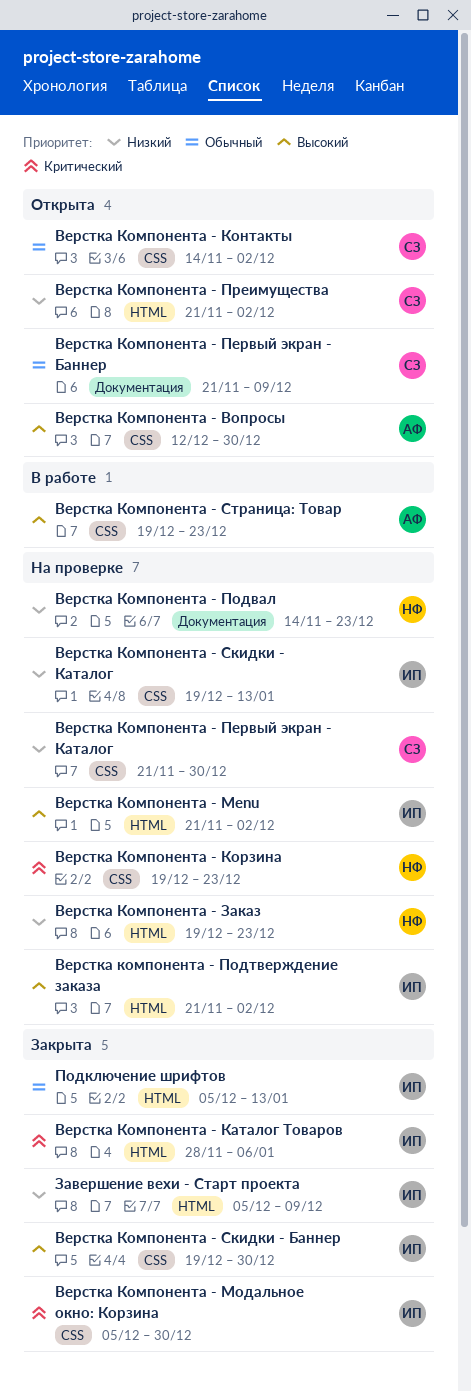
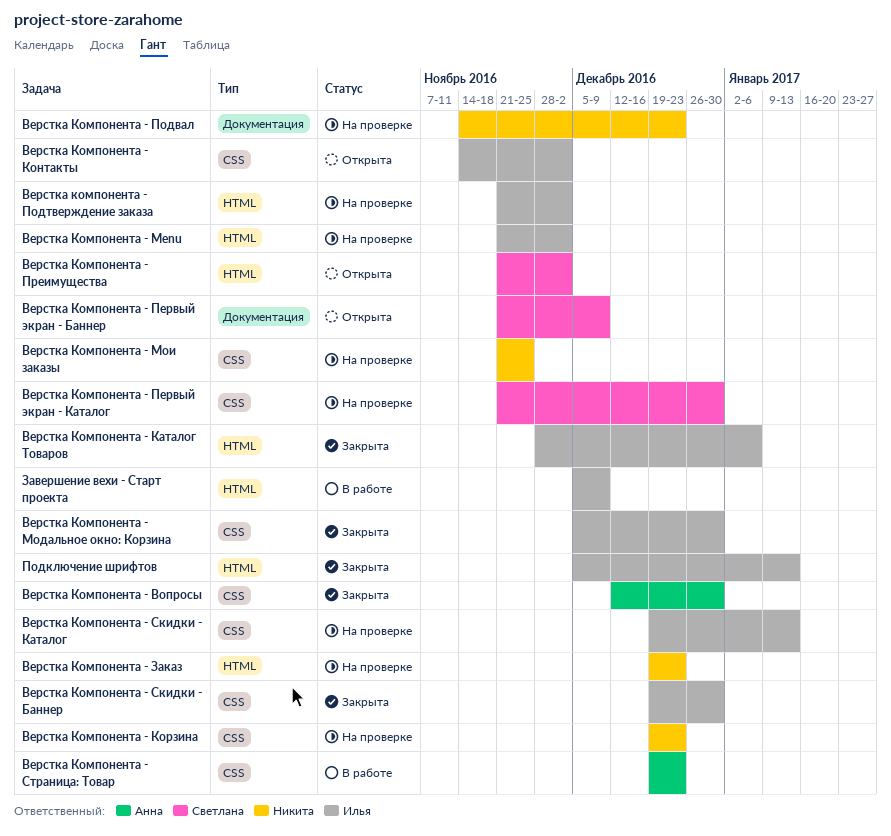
Верстка Компонента - Вопросы, status: Открыта -> Закрыта
Верстка Компонента - Контакты, owner: Светлана -> Илья
Верстка Компонента - Мои заказы: none -> present
Завершение вехи - Старт проекта, status: Закрыта -> В работе

